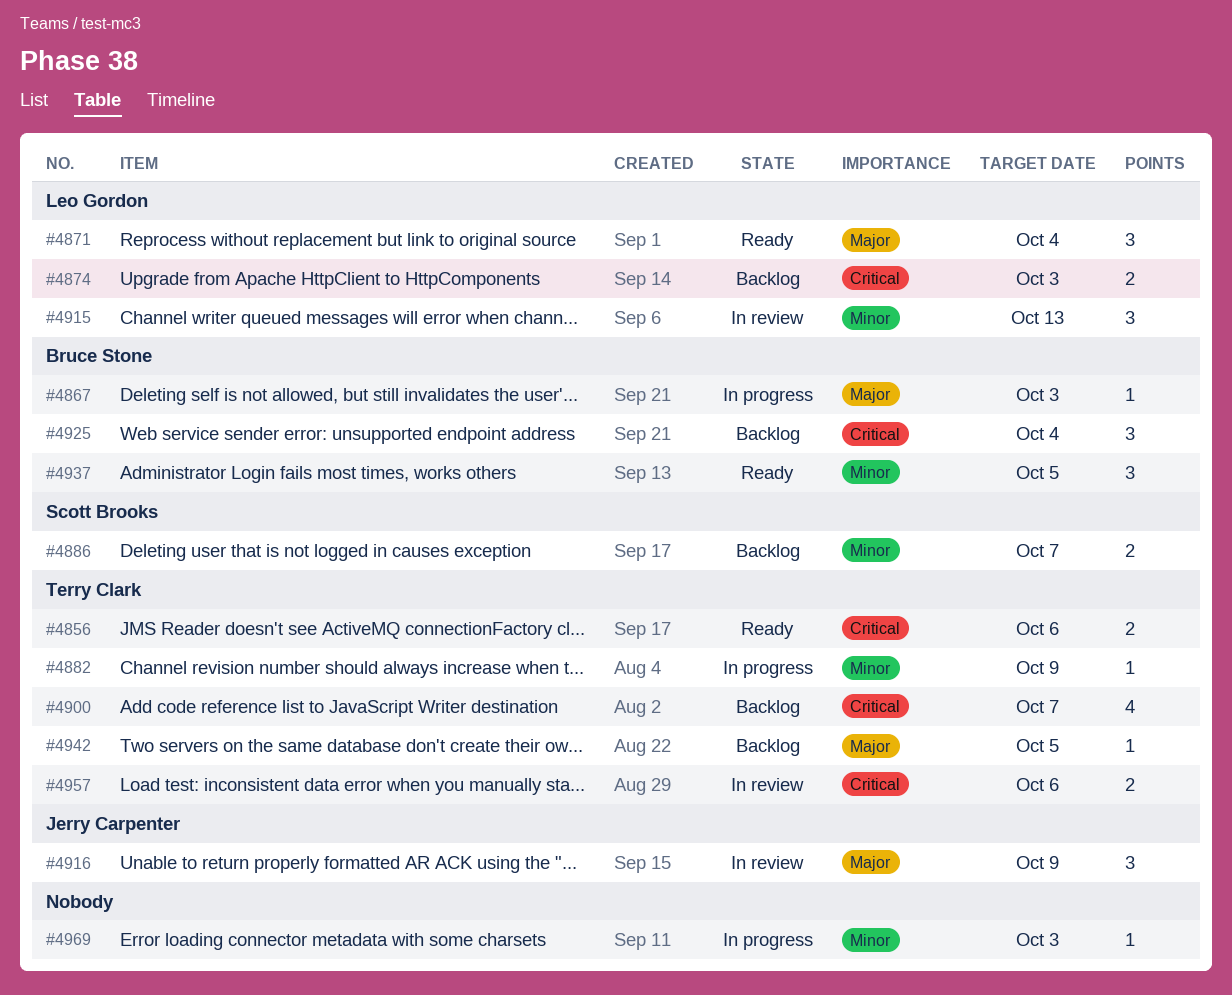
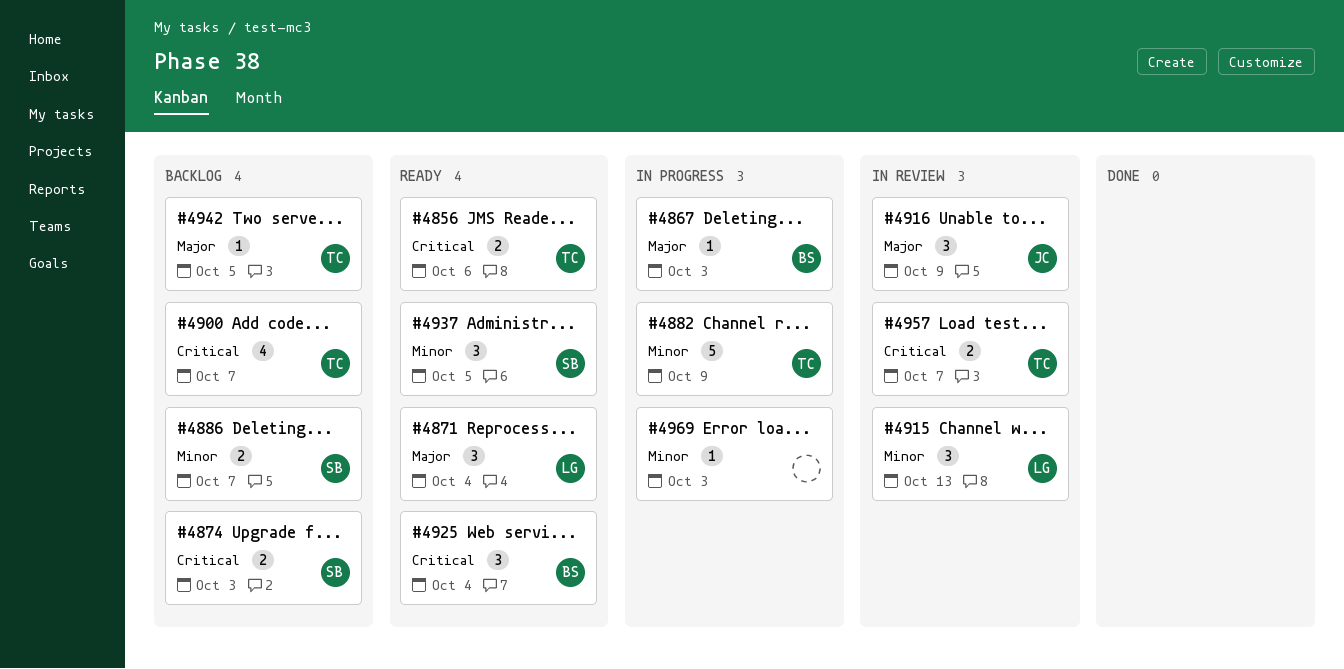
#4874, owner: Leo Gordon -> Scott Brooks
#4882, estimate: 1 -> 5
#4925, status: Backlog -> Ready
#4937, owner: Bruce Stone -> Scott Brooks
#4957, due: Oct 6 -> Oct 7

